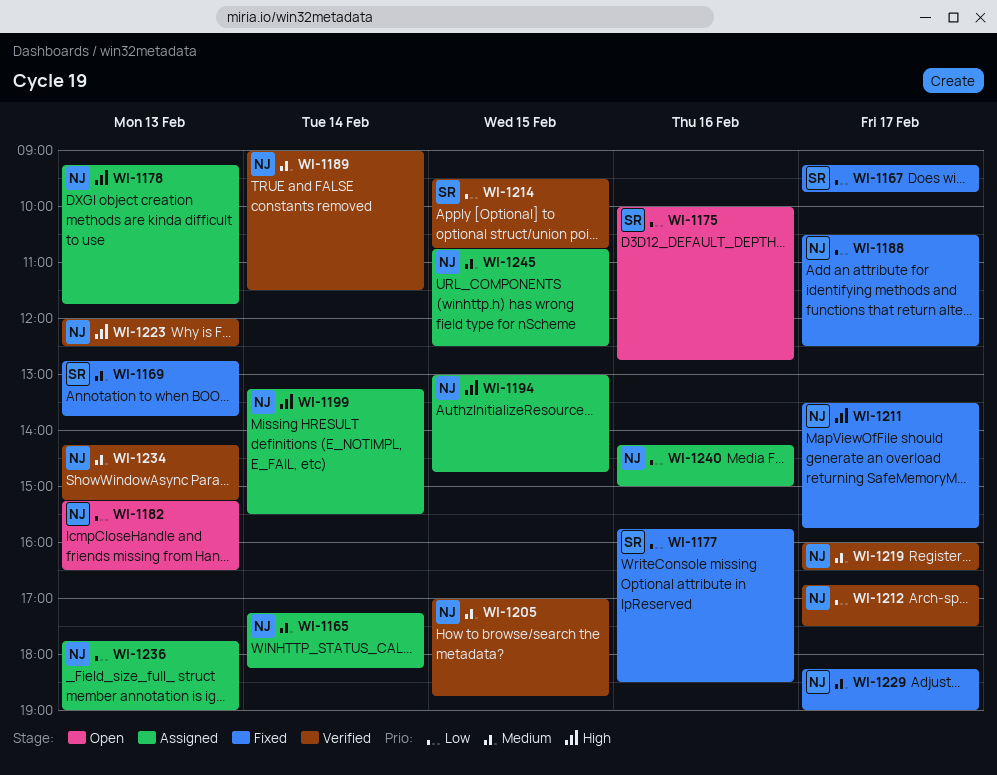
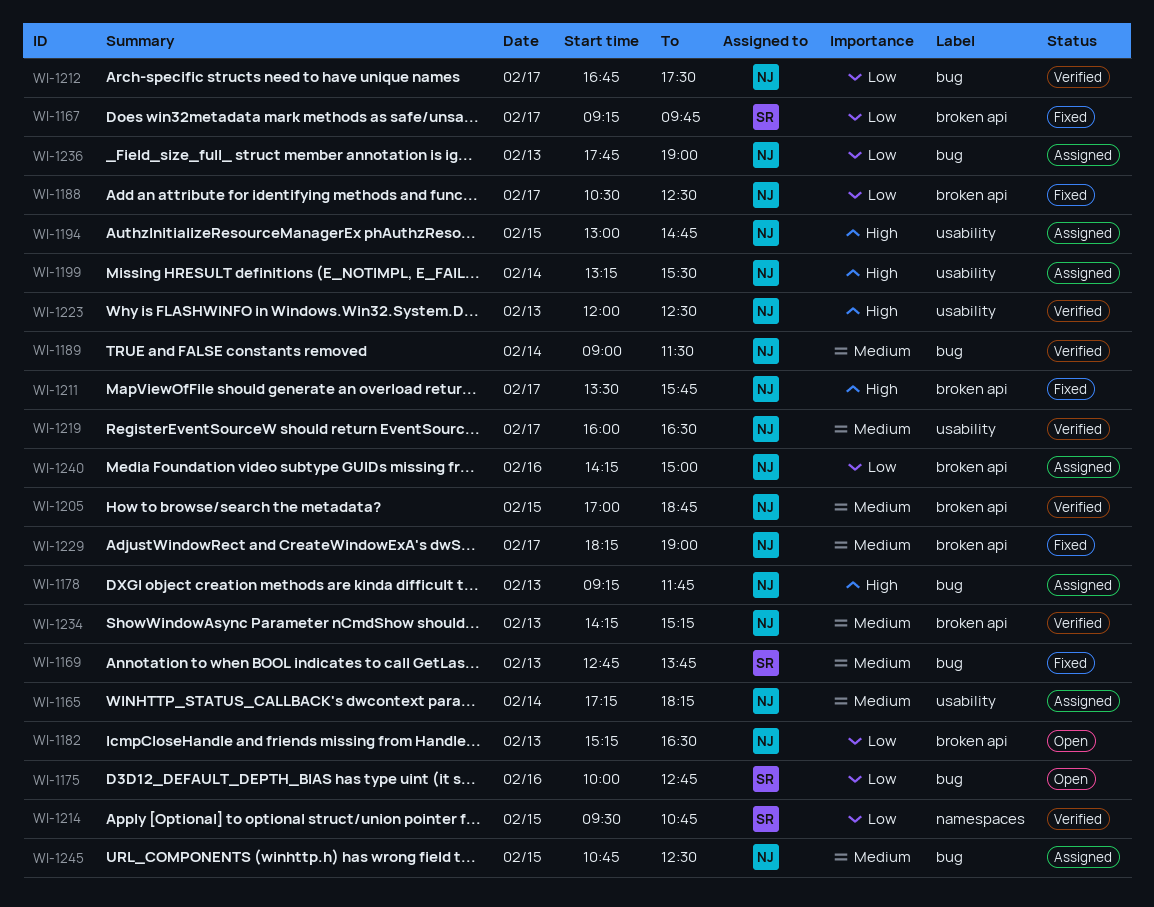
WI-1177: present -> none

